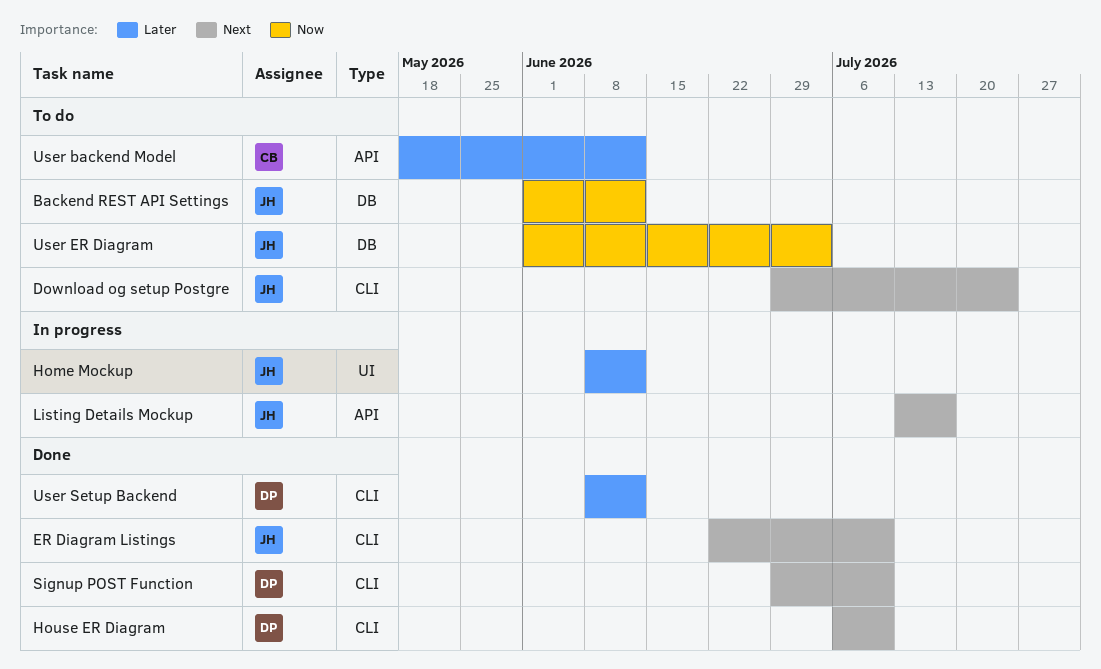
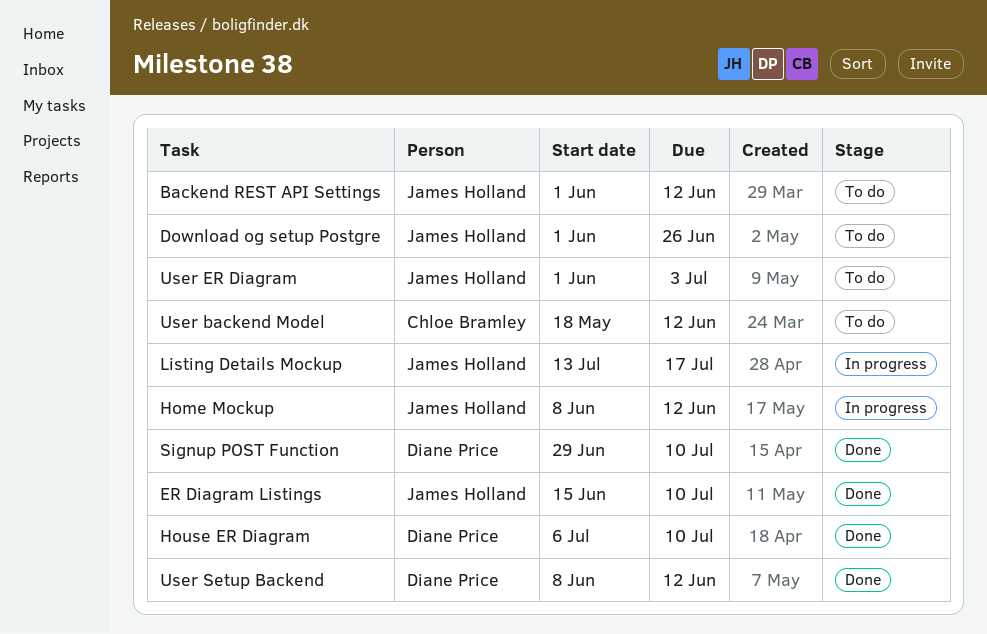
Download og setup Postgre, start: Jun 29 -> Jun 1
Download og setup Postgre, due: Jul 24 -> Jun 26
ER Diagram Listings, start: Jun 22 -> Jun 15

